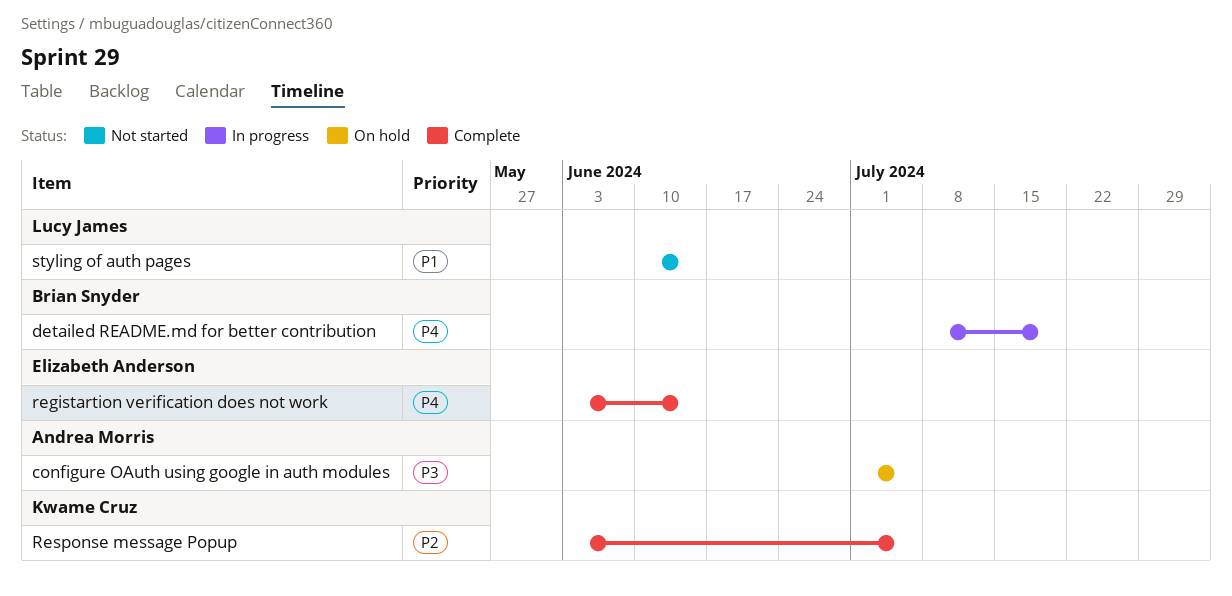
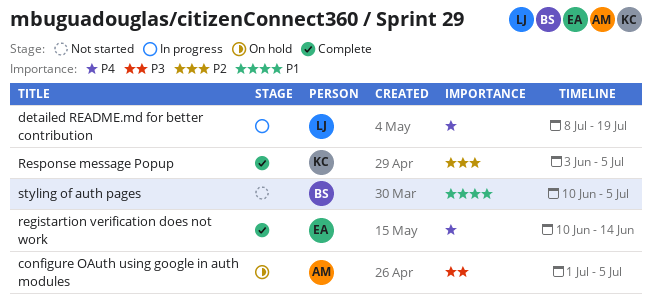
detailed README.md for better contribution, owner: Brian Snyder -> Lucy James
registartion verification does not work, start: Jun 3 -> Jun 10
styling of auth pages, owner: Lucy James -> Brian Snyder
styling of auth pages, due: Jun 14 -> Jul 5

